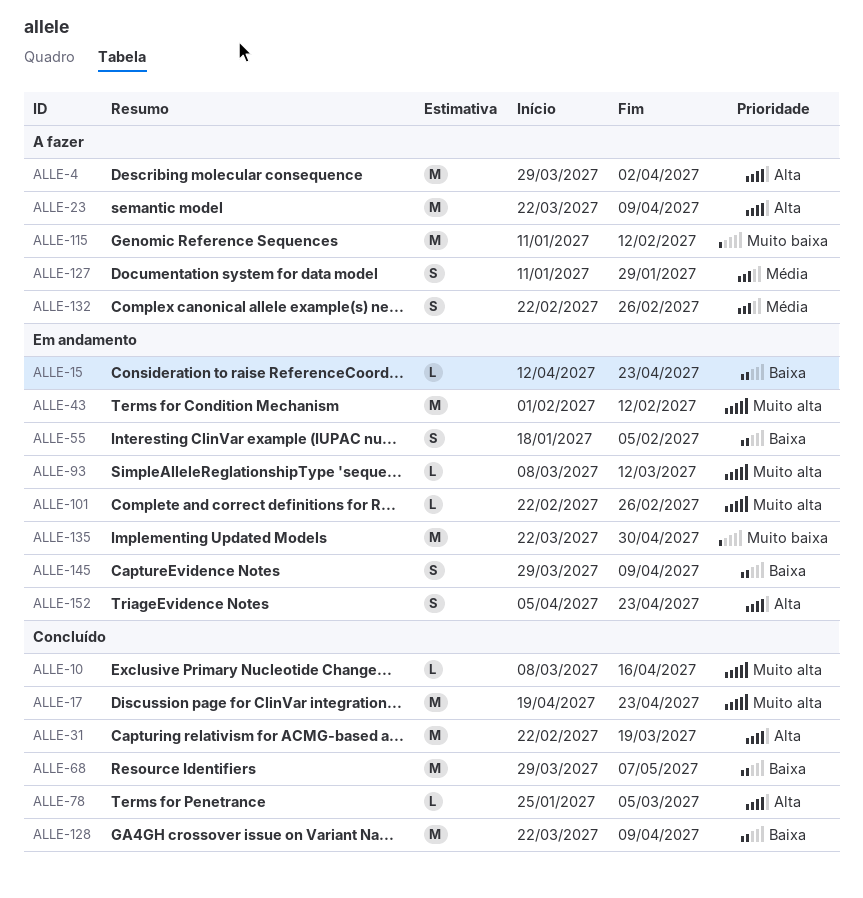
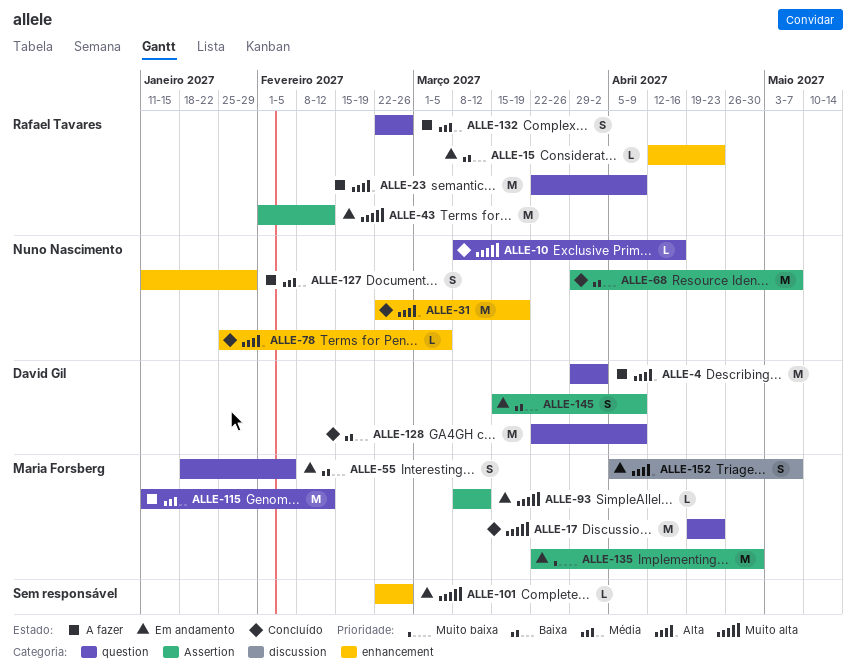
ALLE-115, priority: Muito baixa -> Média
ALLE-145, start: Mar 29 -> Mar 15
ALLE-152, due: Apr 23 -> May 7

